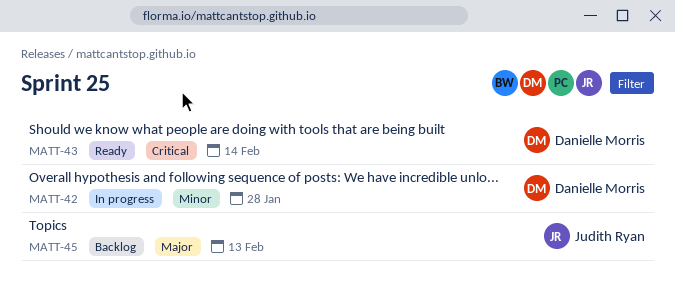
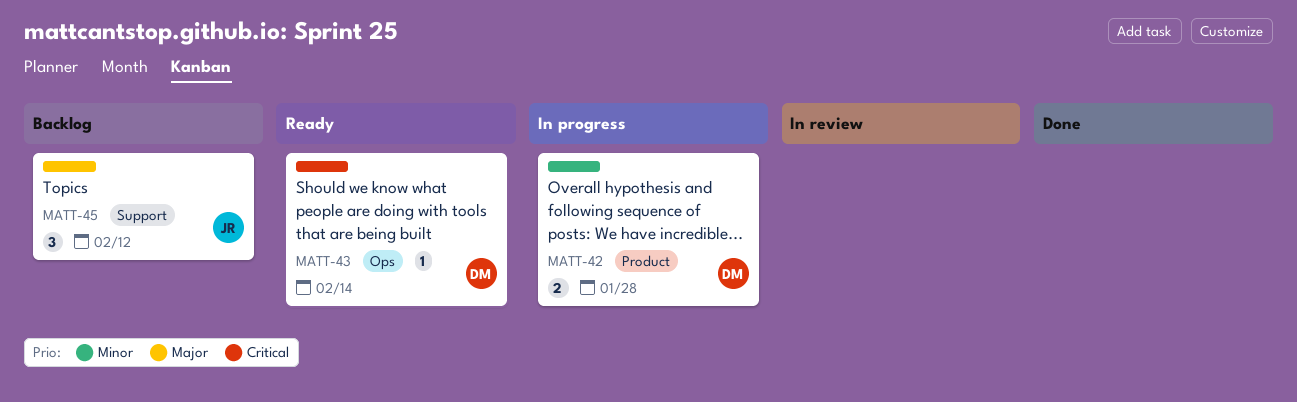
MATT-45, due: Feb 13 -> Feb 12

